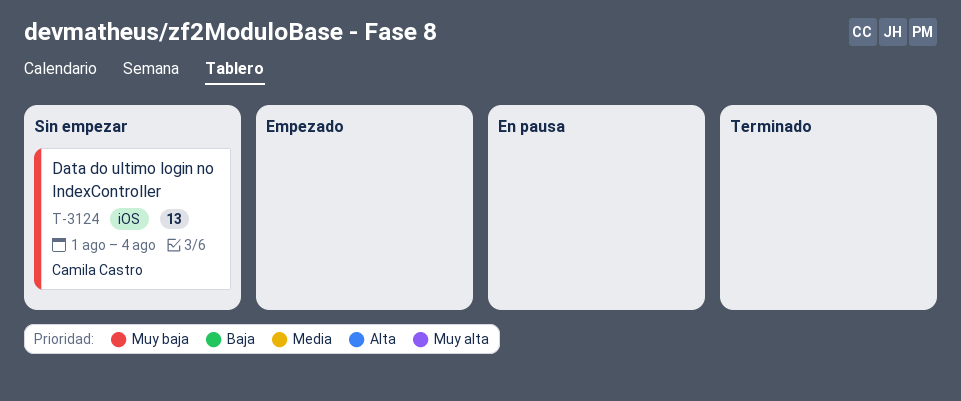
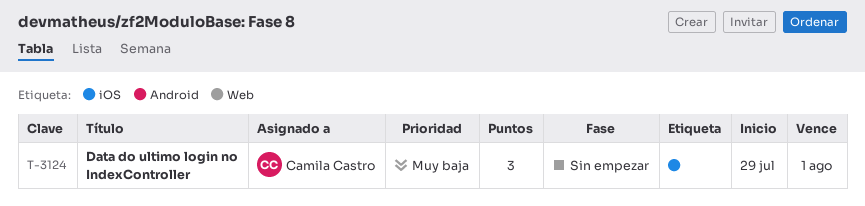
T-3124, estimate: 13 -> 3
T-3124, start: Aug 1 -> Jul 29
T-3124, due: Aug 4 -> Aug 1

